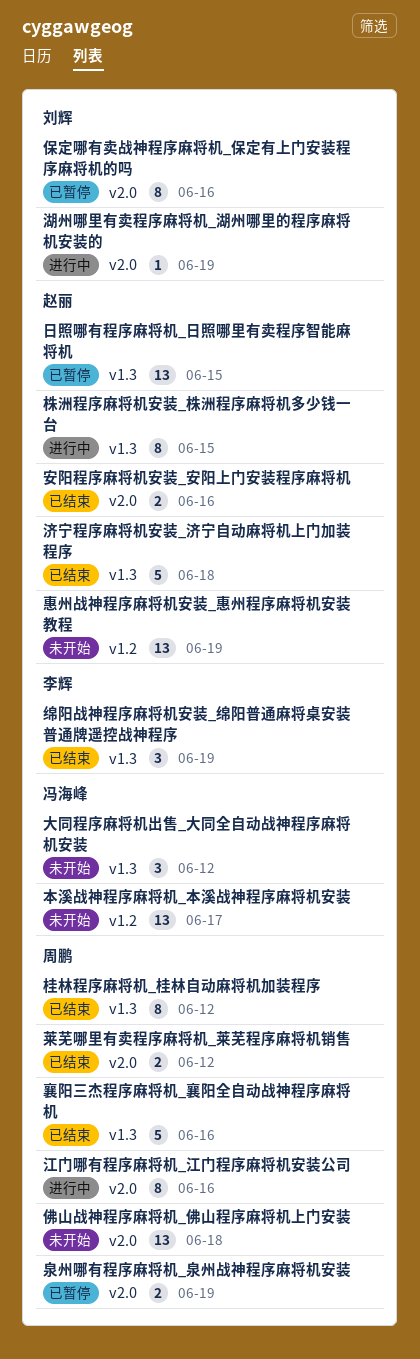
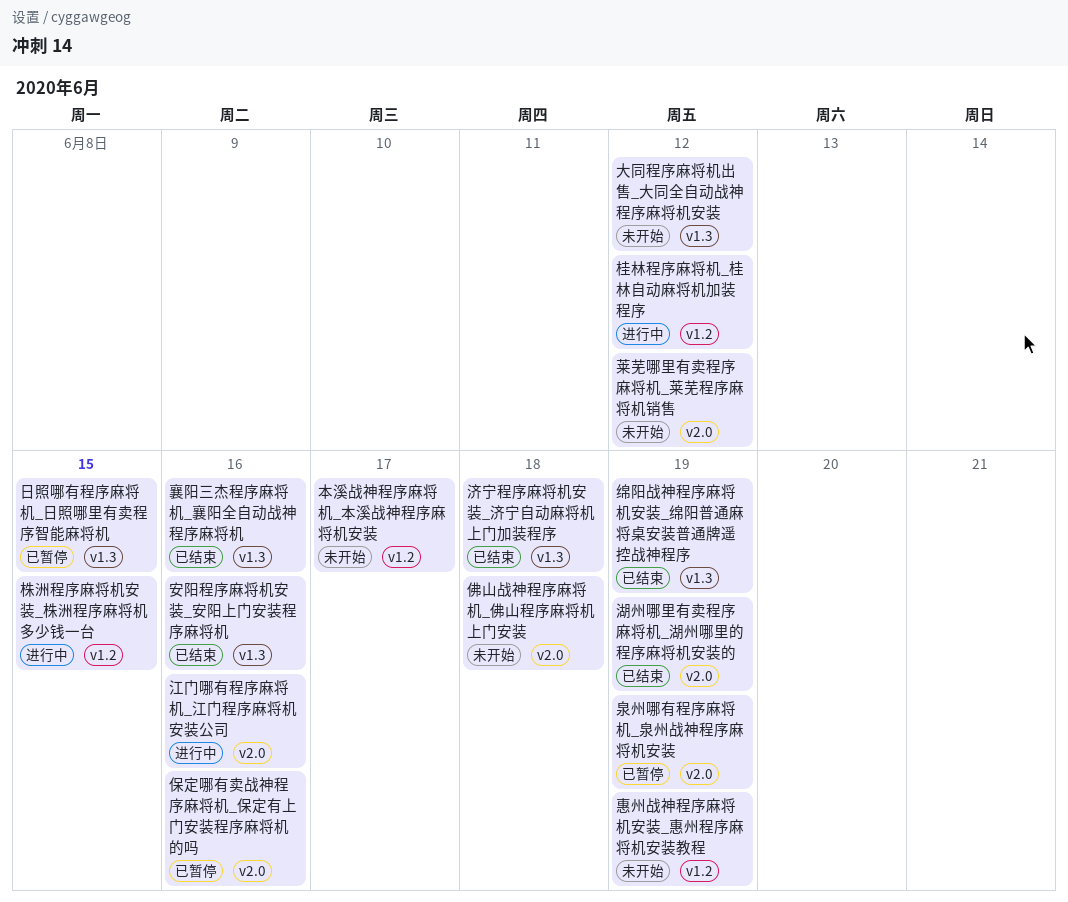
安阳程序麻将机安装_安阳上门安装程序麻将机, label: v2.0 -> v1.3
株洲程序麻将机安装_株洲程序麻将机多少钱一台, label: v1.3 -> v1.2
桂林程序麻将机_桂林自动麻将机加装程序, status: 已结束 -> 进行中
桂林程序麻将机_桂林自动麻将机加装程序, label: v1.3 -> v1.2
湖州哪里有卖程序麻将机_湖州哪里的程序麻将机安装的, status: 进行中 -> 已结束
莱芜哪里有卖程序麻将机_莱芜程序麻将机销售, status: 已结束 -> 未开始

